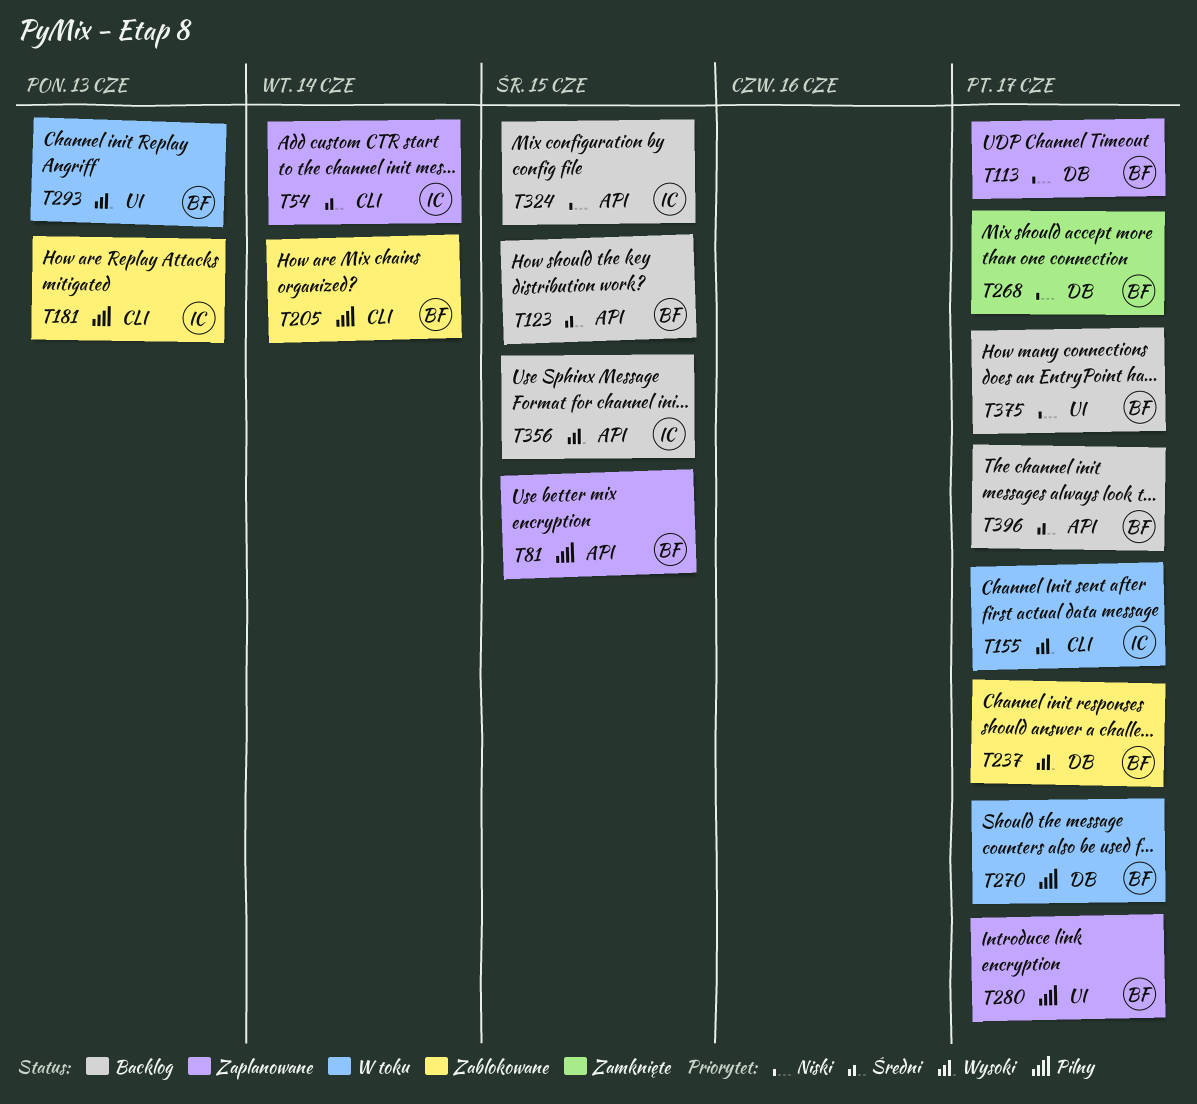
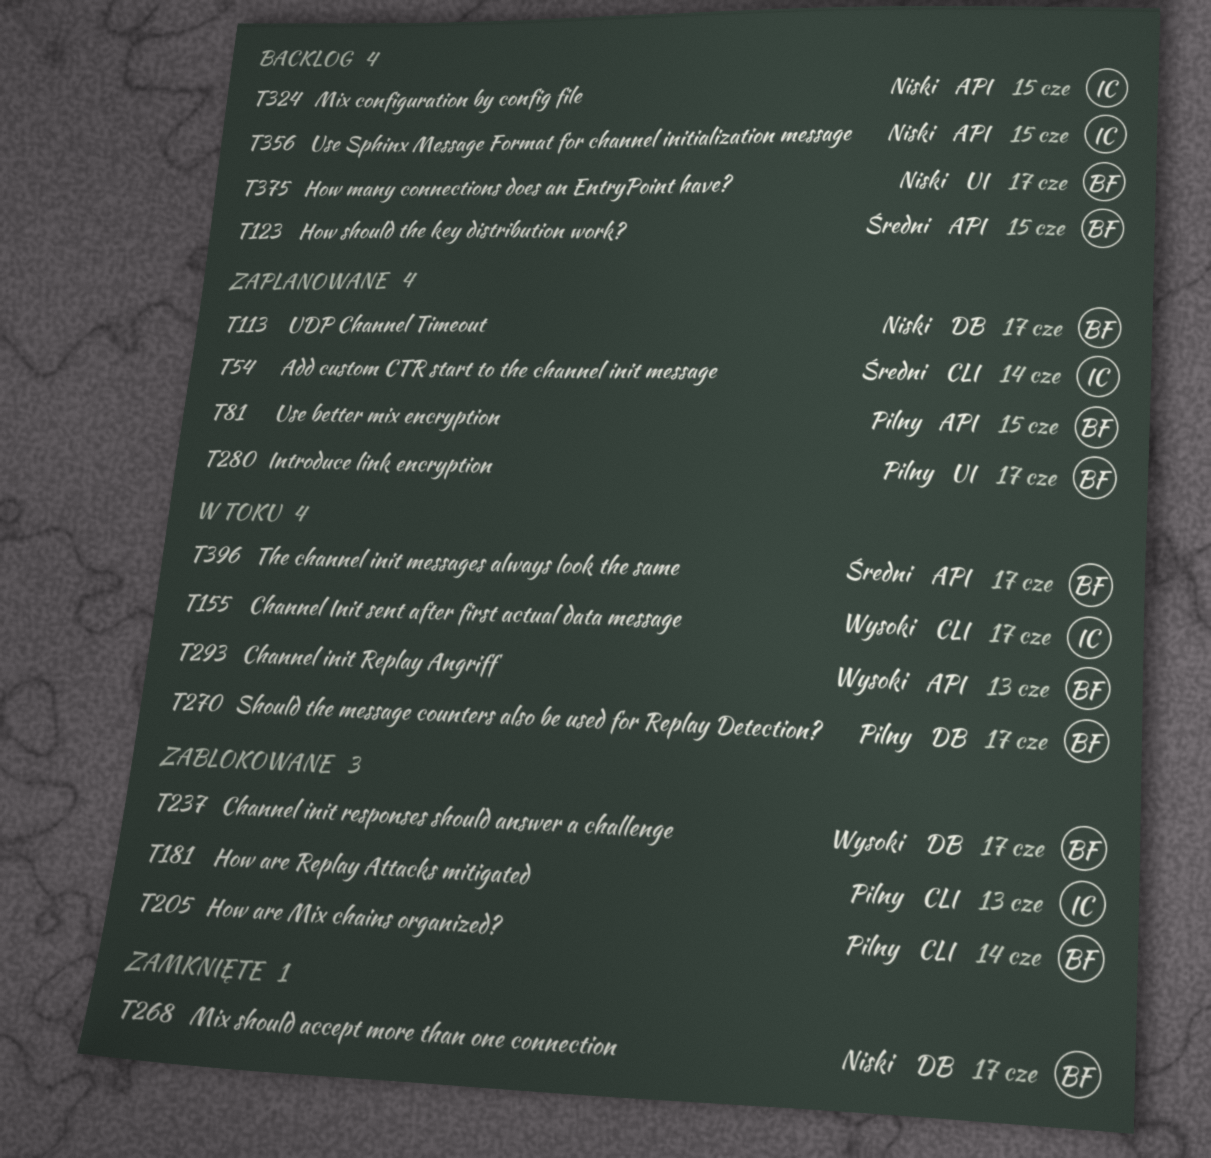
T293, label: UI -> API
T356, priority: Wysoki -> Niski
T396, status: Backlog -> W toku

